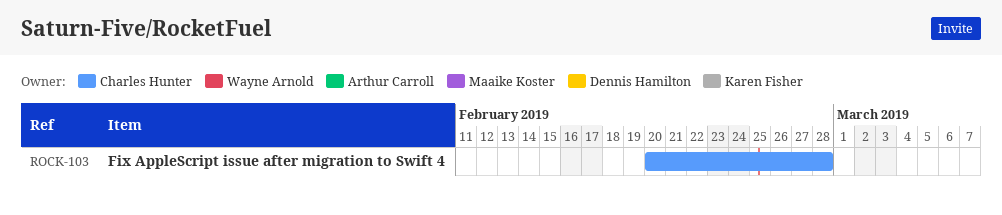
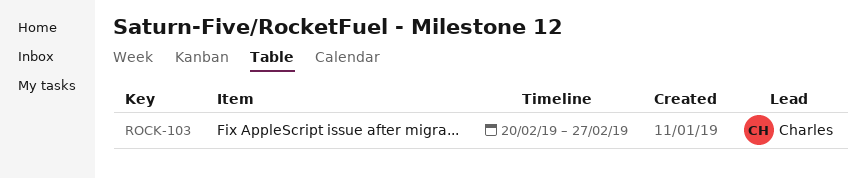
ROCK-103, due: Feb 28 -> Feb 27

